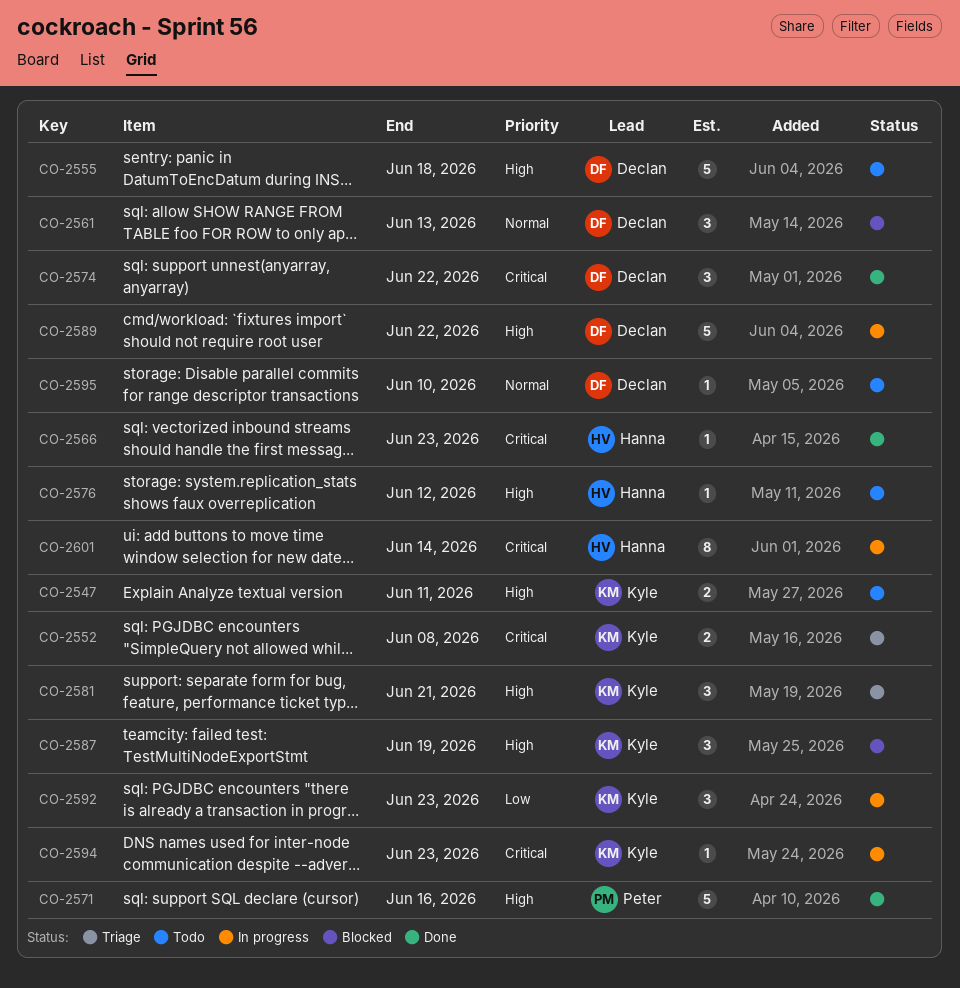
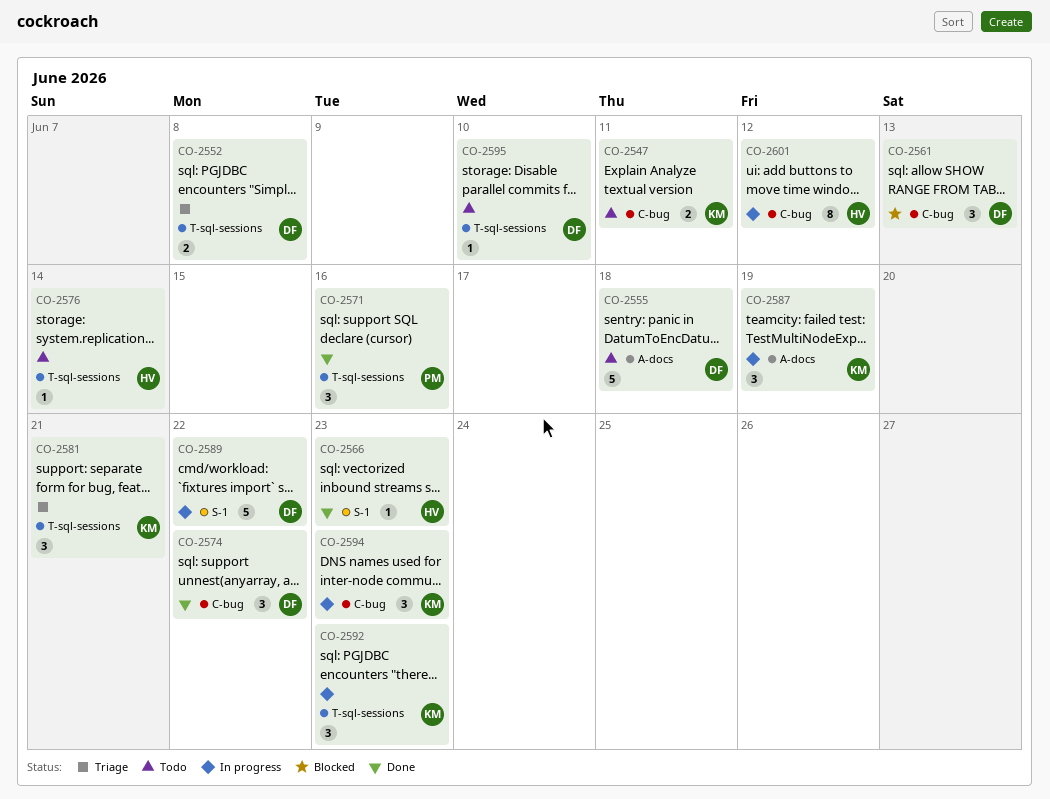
CO-2552, owner: Kyle -> Declan
CO-2571, estimate: 5 -> 3
CO-2576, due: Jun 12 -> Jun 14
CO-2587, status: Blocked -> In progress
CO-2594, estimate: 1 -> 3
CO-2601, due: Jun 14 -> Jun 12

